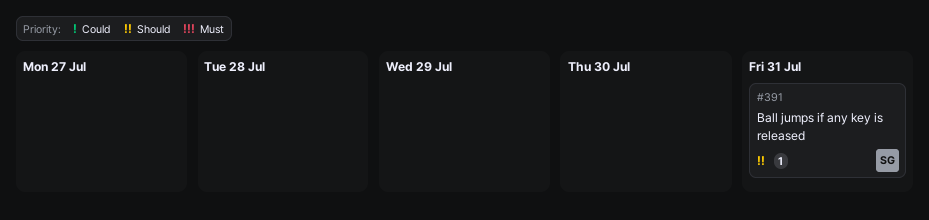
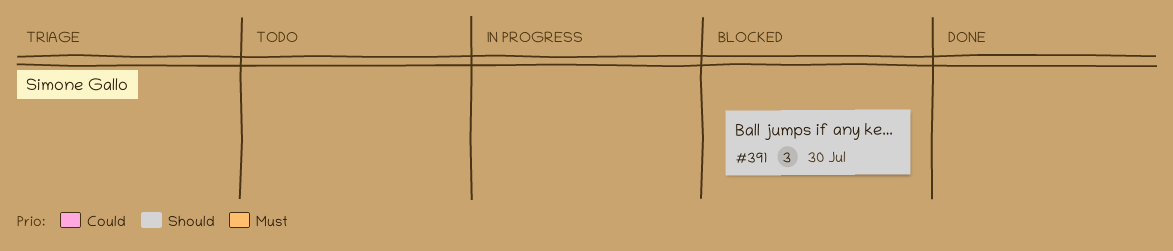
#391, estimate: 1 -> 3
#391, due: Jul 31 -> Jul 30

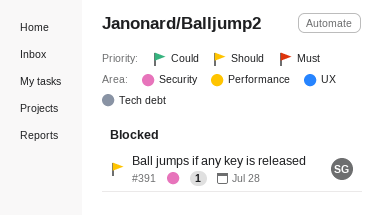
#391, estimate: 3 -> 1
#391, due: Jul 30 -> Jul 28

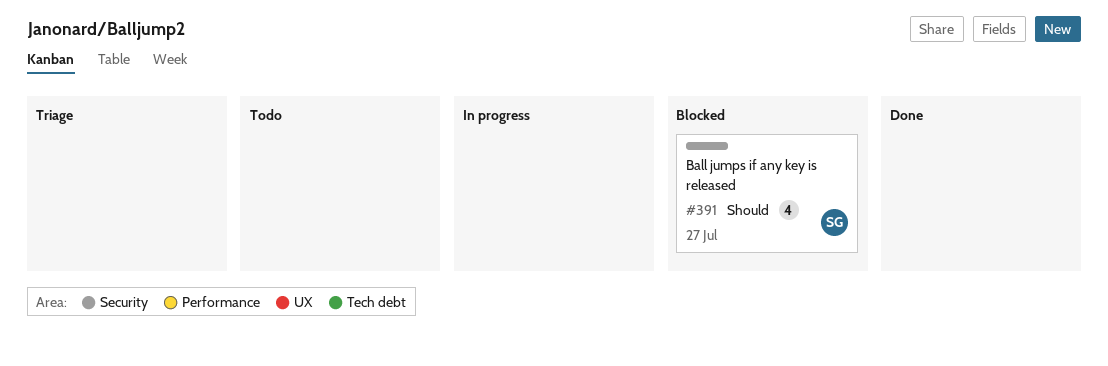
#391, estimate: 1 -> 4
#391, due: Jul 28 -> Jul 27

